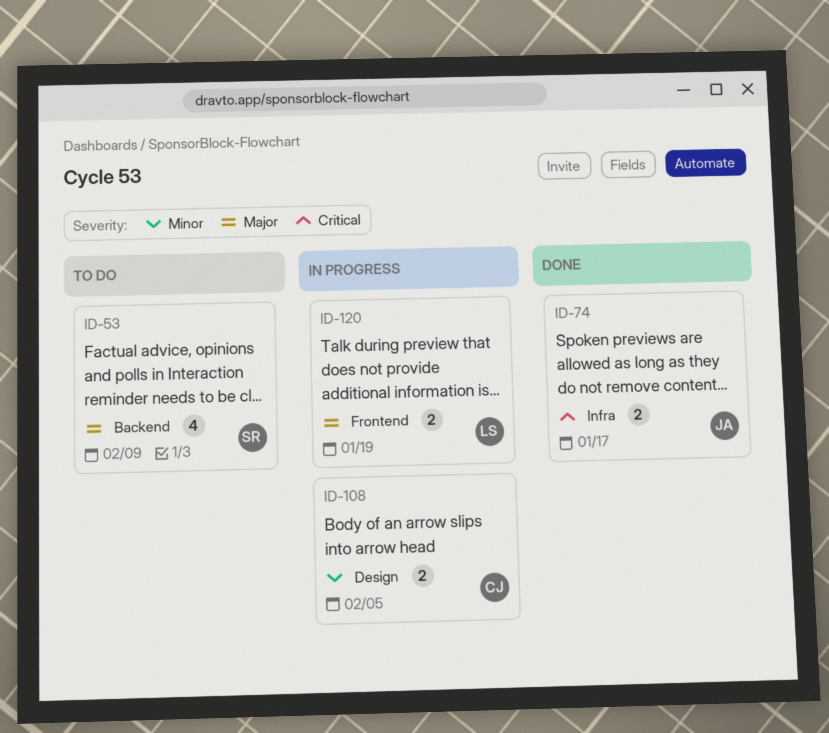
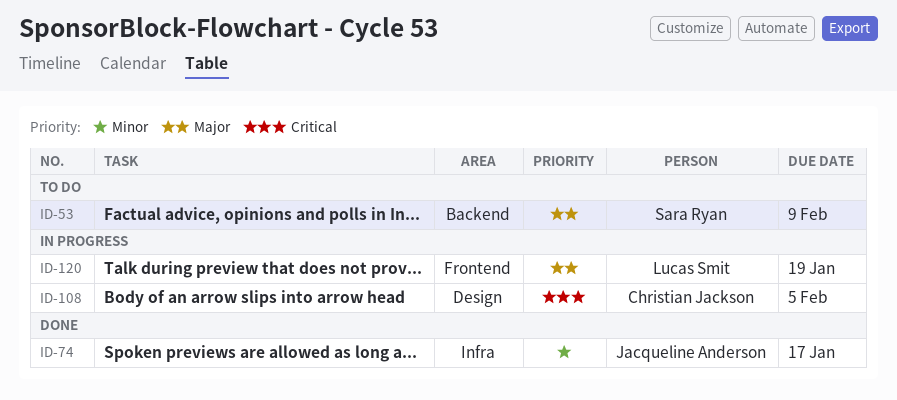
ID-74, priority: Critical -> Minor
ID-108, priority: Minor -> Critical

